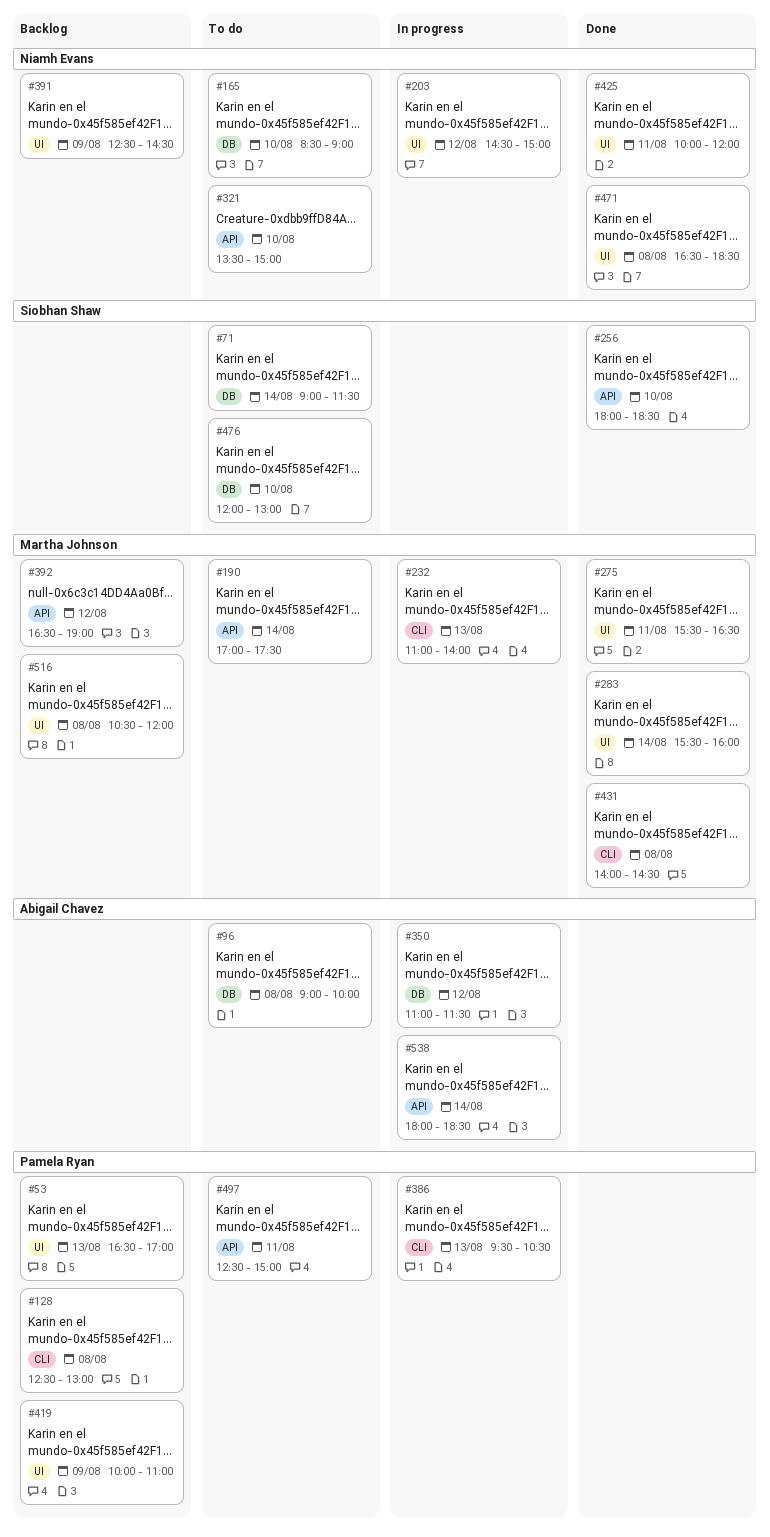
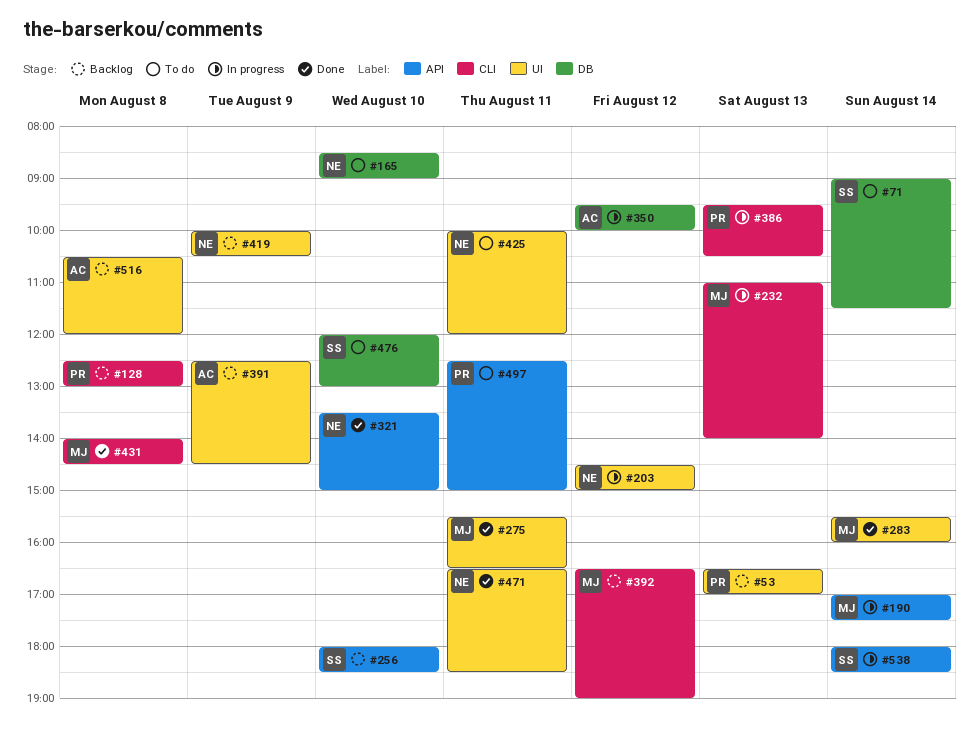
#96: present -> none
#190, status: To do -> In progress
#256, status: Done -> Backlog
#321, status: To do -> Done
#350, begins: 11:00 -> 09:30
#350, ends: 11:30 -> 10:00
#391, owner: Niamh Evans -> Abigail Chavez
#392, label: API -> CLI
#419, owner: Pamela Ryan -> Niamh Evans
#419, ends: 11:00 -> 10:30
#425, status: Done -> To do
#471, day: Aug 8 -> Aug 11
#516, owner: Martha Johnson -> Abigail Chavez
#538, owner: Abigail Chavez -> Siobhan Shaw

